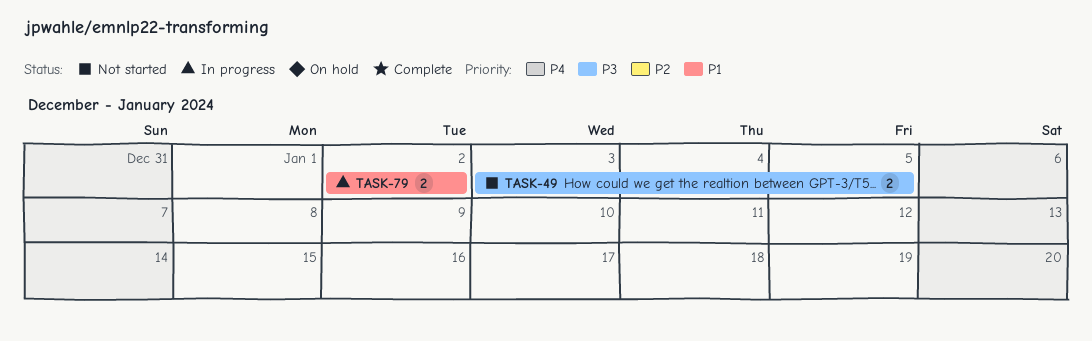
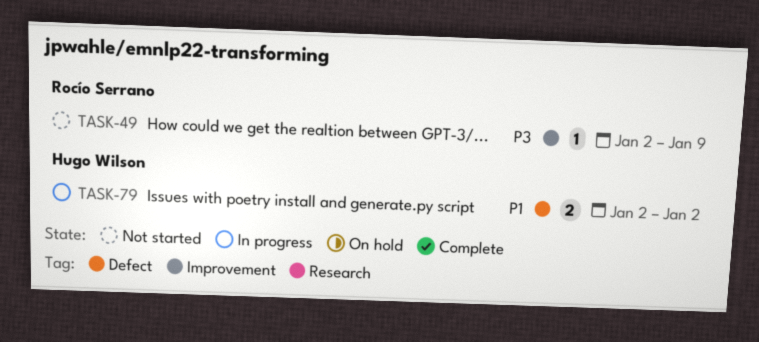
TASK-49, estimate: 2 -> 1
TASK-49, start: Jan 3 -> Jan 2
TASK-49, due: Jan 5 -> Jan 9

